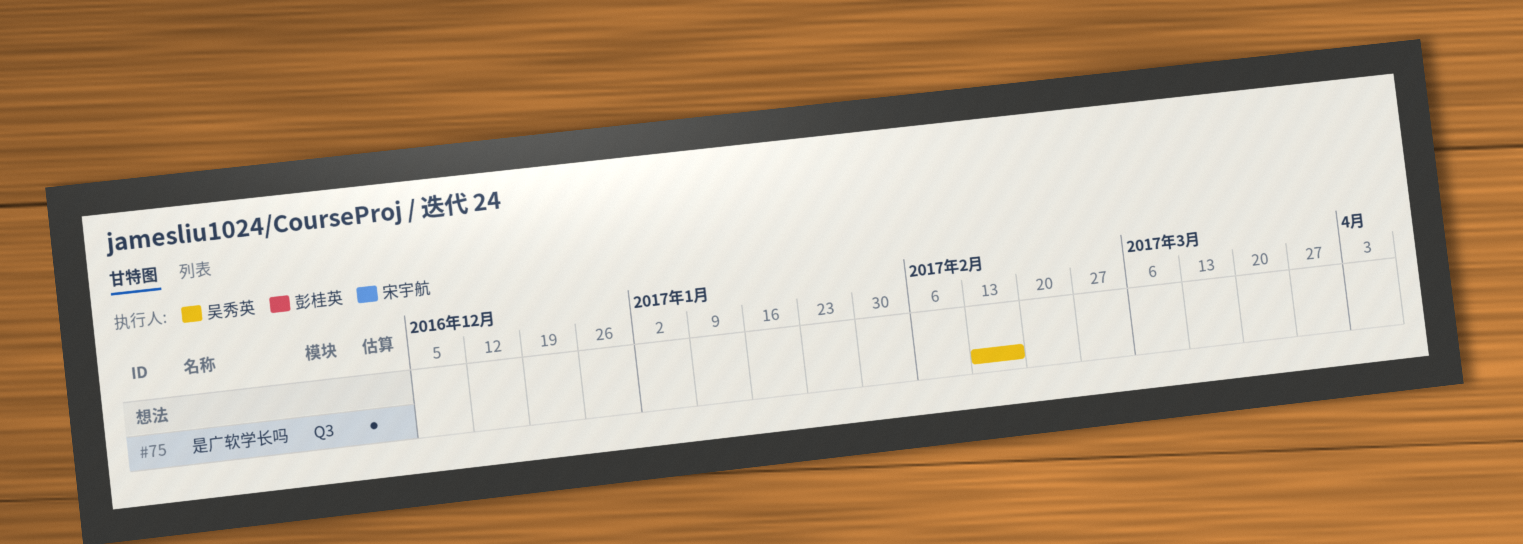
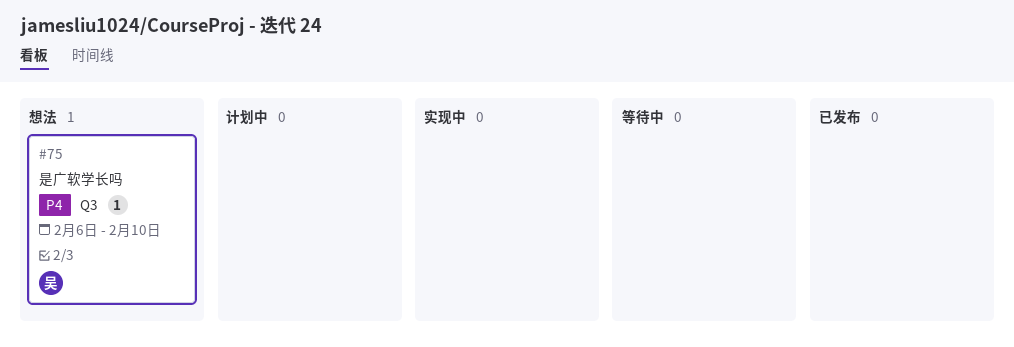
#75, start: Feb 13 -> Feb 6
#75, due: Feb 17 -> Feb 10

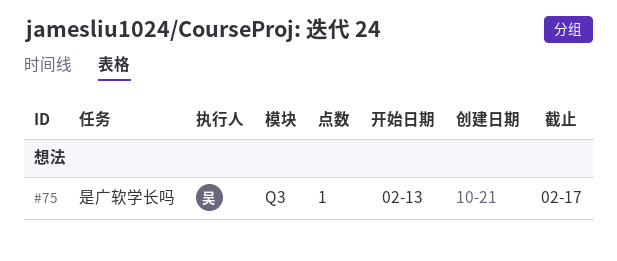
#75, start: Feb 6 -> Feb 13
#75, due: Feb 10 -> Feb 17

